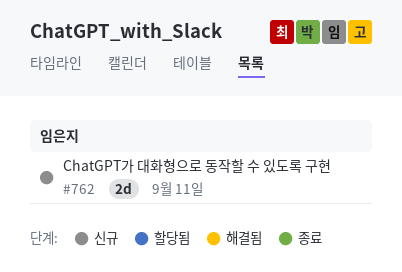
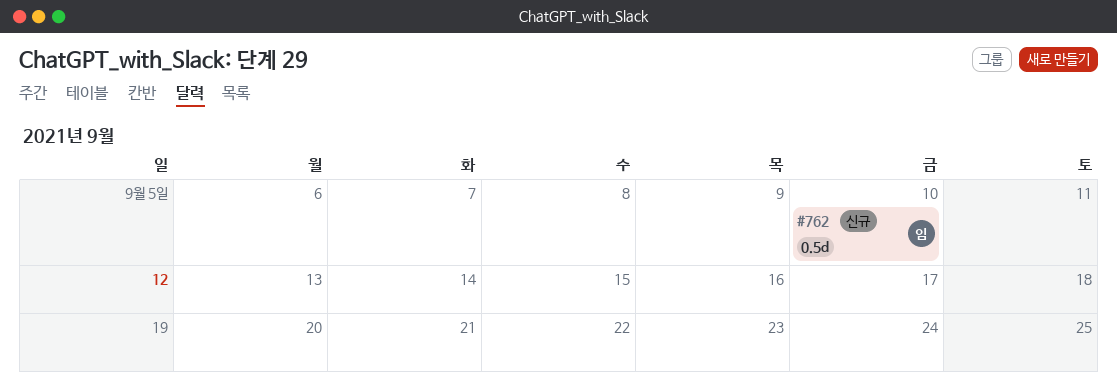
#762, estimate: 2d -> 0.5d
#762, due: Sep 11 -> Sep 10

